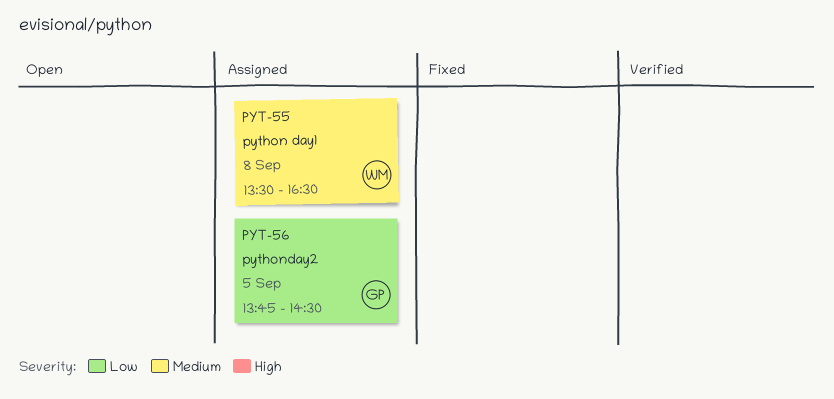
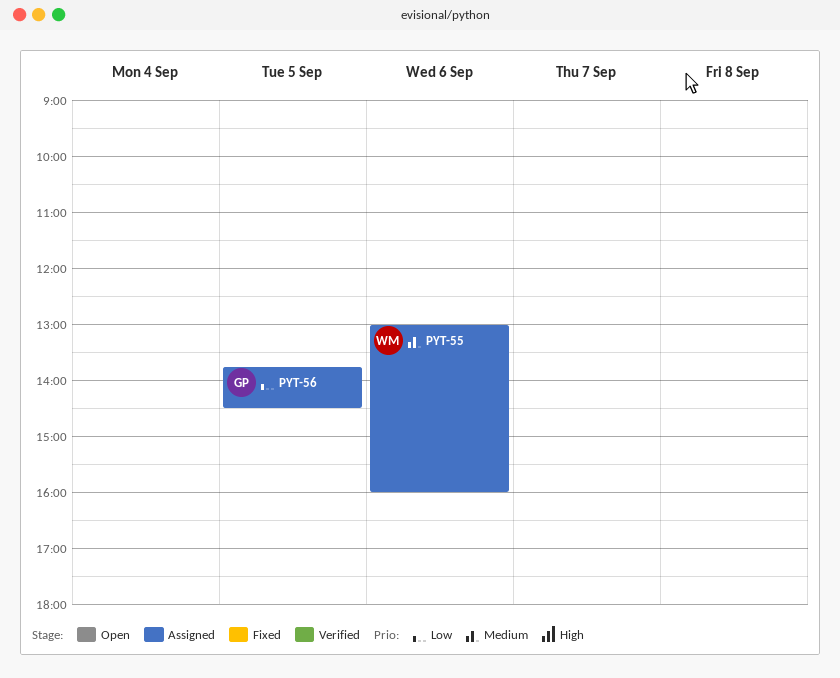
PYT-55, day: Sep 8 -> Sep 6
PYT-55, begins: 13:30 -> 13:00
PYT-55, ends: 16:30 -> 16:00

